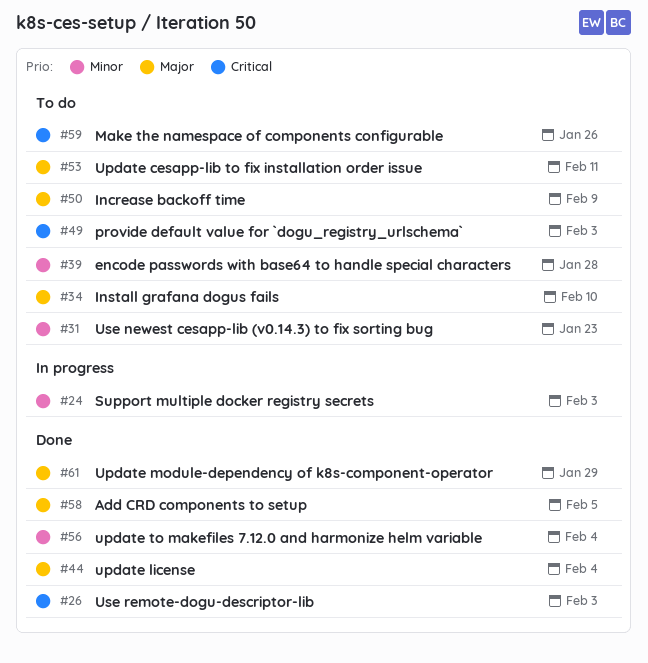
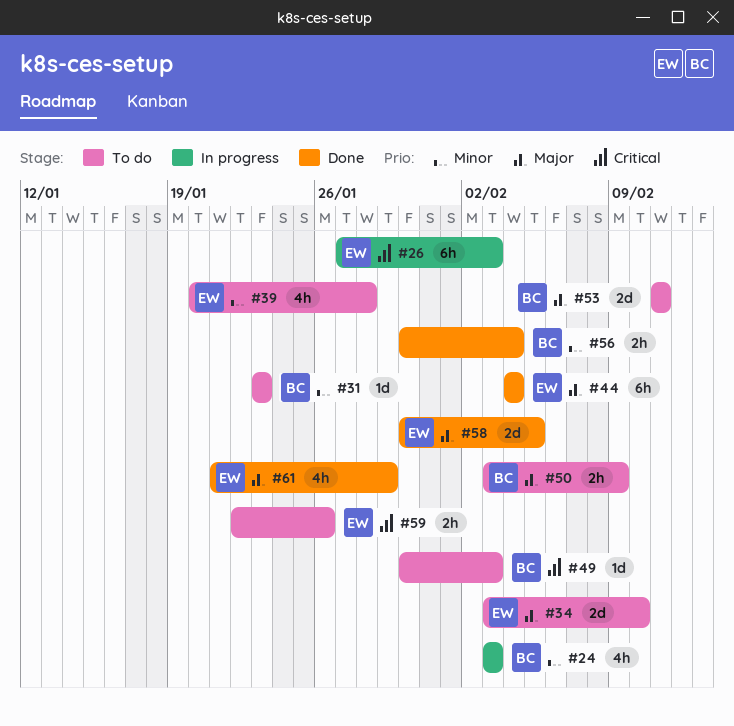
#26, status: Done -> In progress

